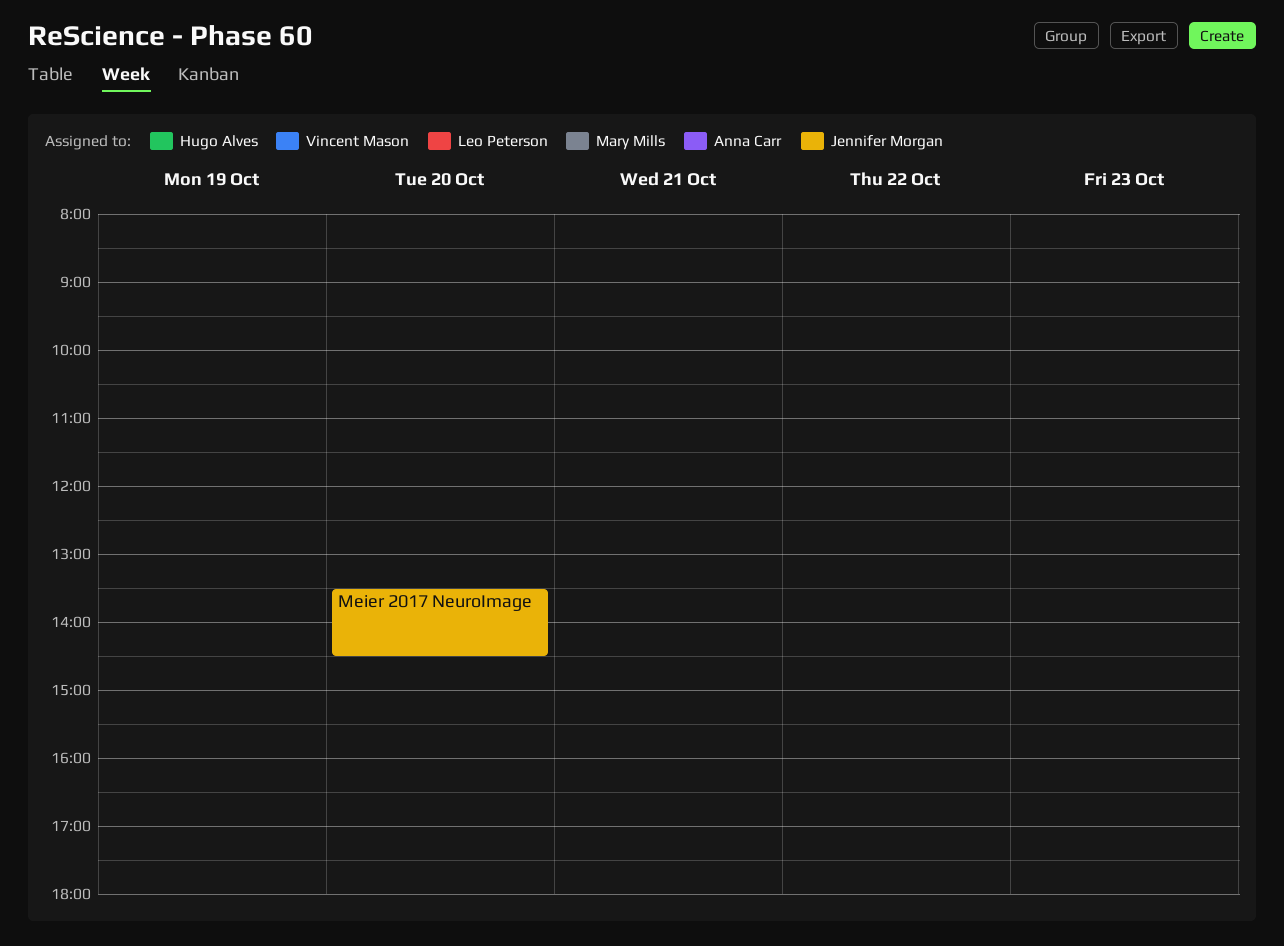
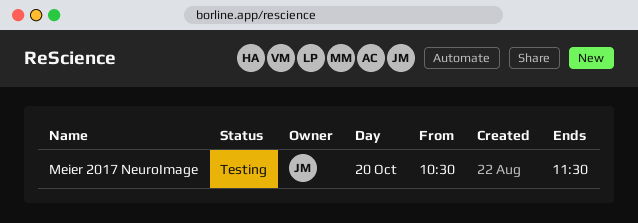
Meier 2017 NeuroImage, begins: 13:30 -> 10:30
Meier 2017 NeuroImage, ends: 14:30 -> 11:30

